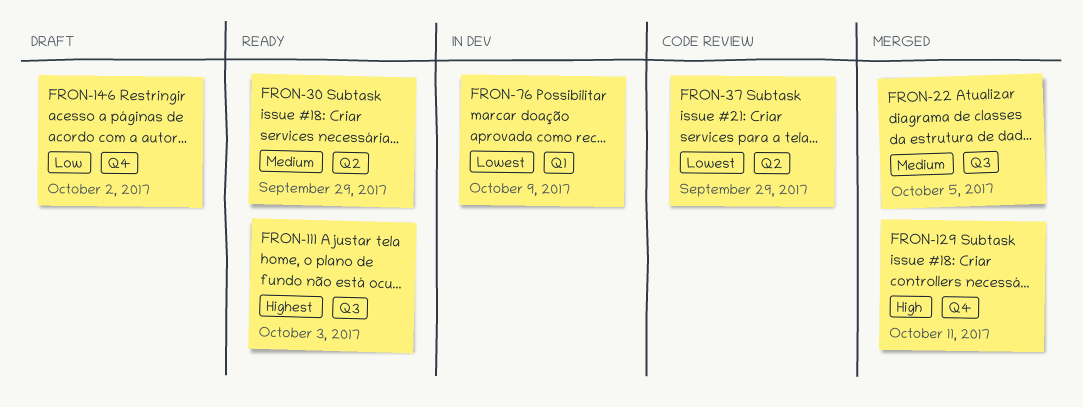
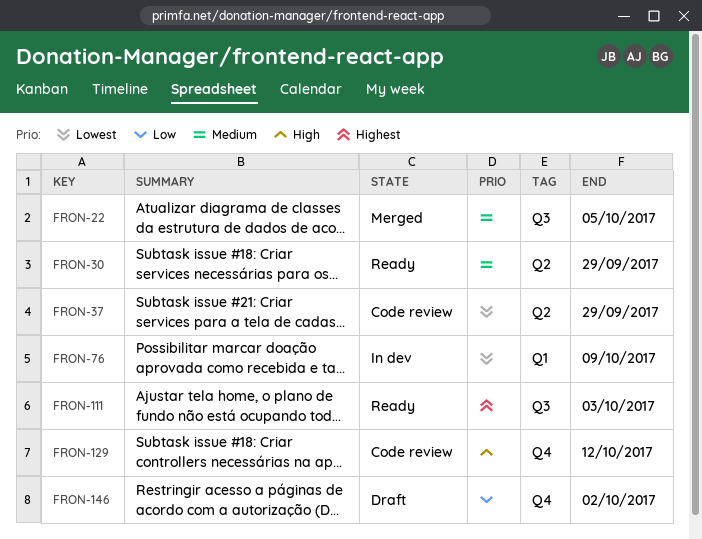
FRON-129, status: Merged -> Code review
FRON-129, due: Oct 11 -> Oct 12

